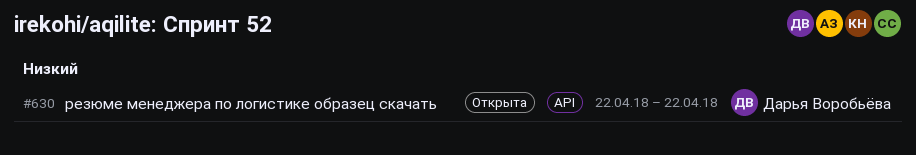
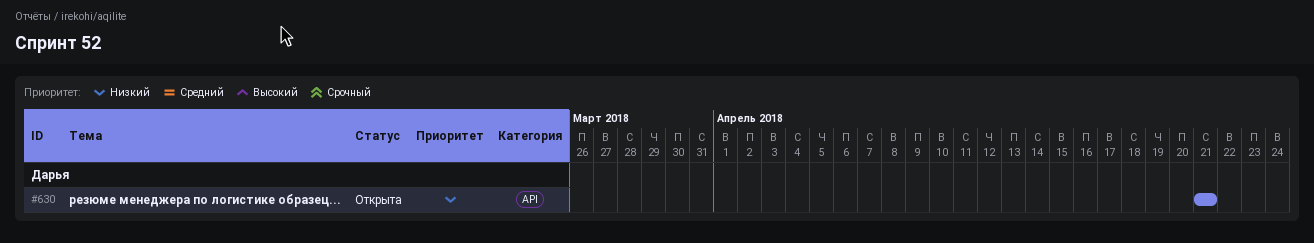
#630, start: Apr 22 -> Apr 21
#630, due: Apr 22 -> Apr 21

